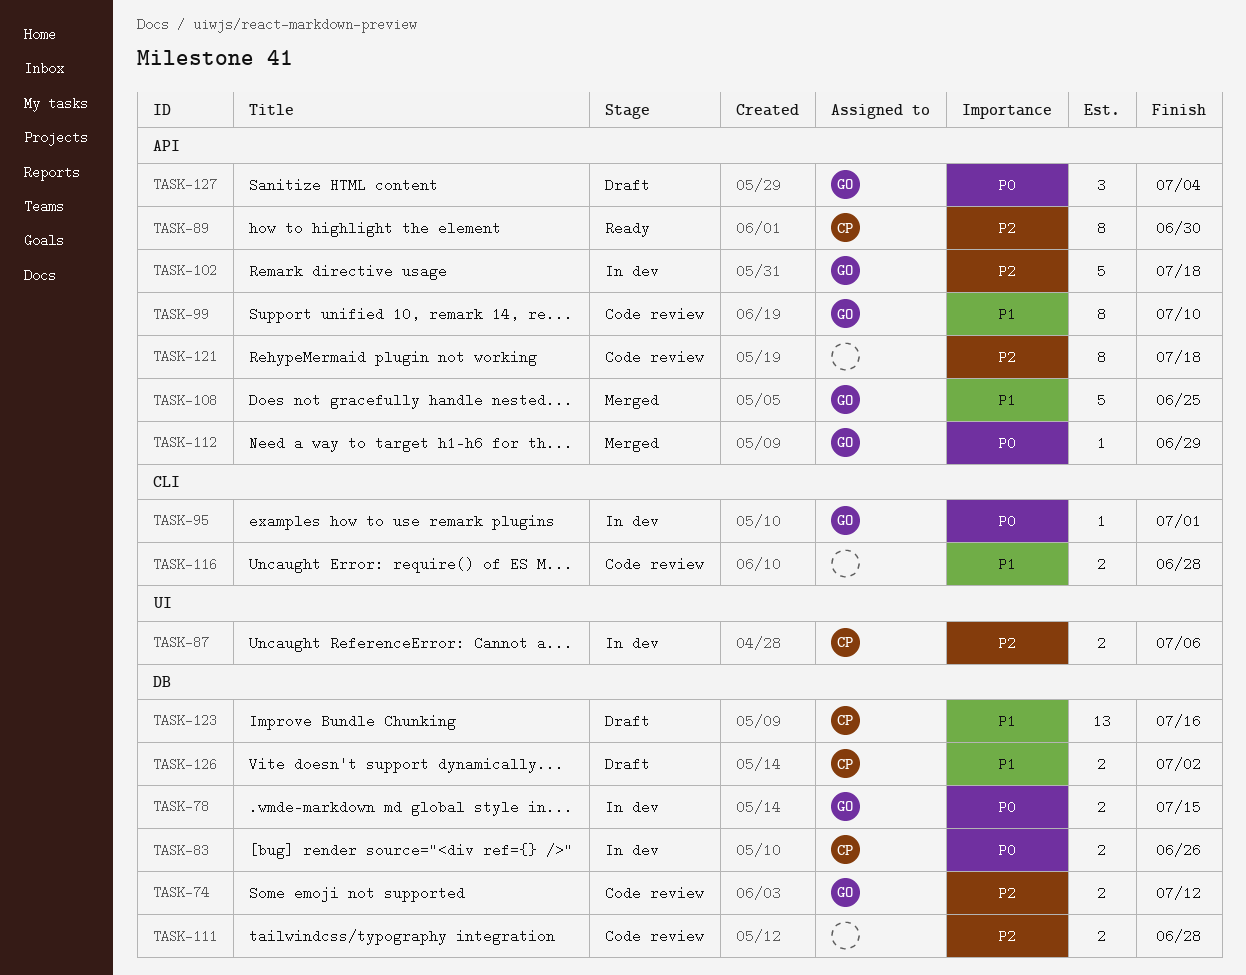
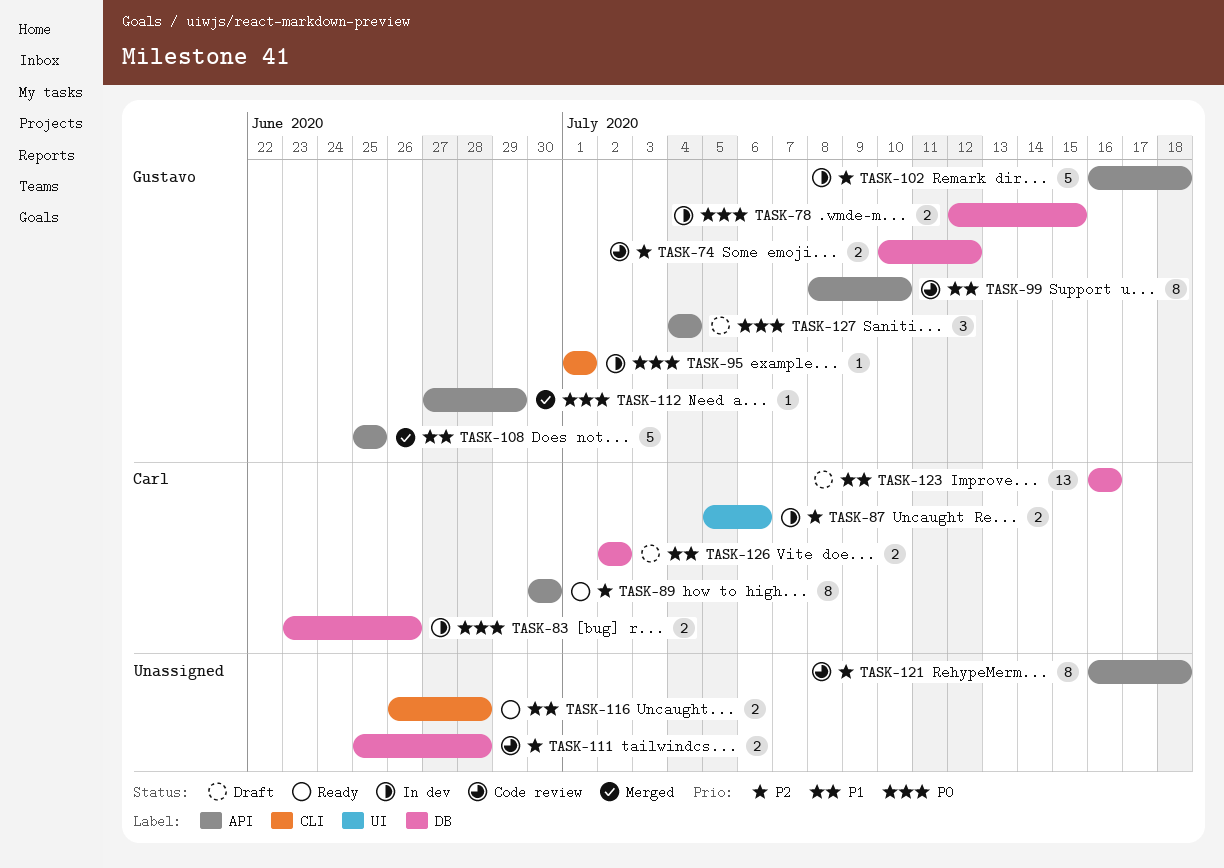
TASK-116, status: Code review -> Ready

